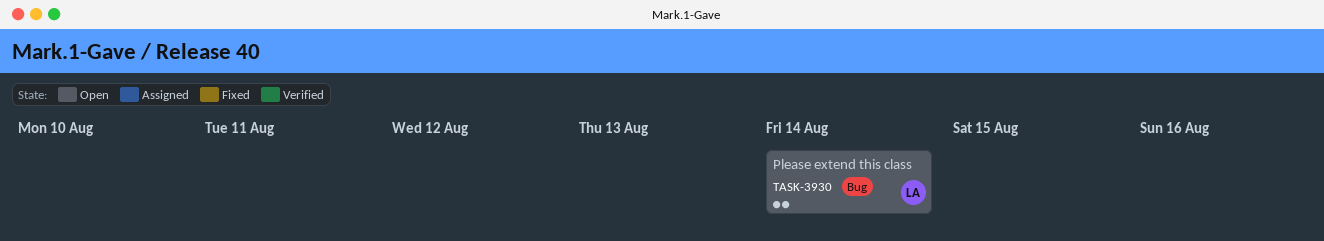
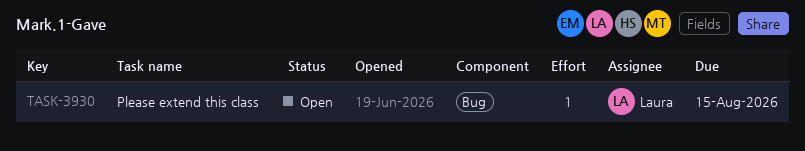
TASK-3930, estimate: 2 -> 1
TASK-3930, due: Aug 14 -> Aug 15

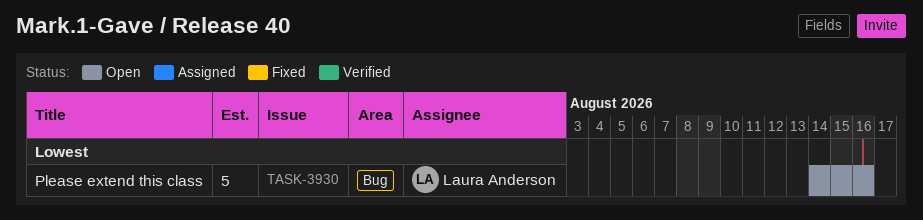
TASK-3930, estimate: 1 -> 5
TASK-3930, due: Aug 15 -> Aug 16

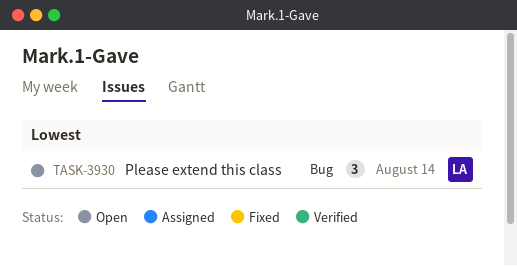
TASK-3930, estimate: 5 -> 3
TASK-3930, due: Aug 16 -> Aug 14

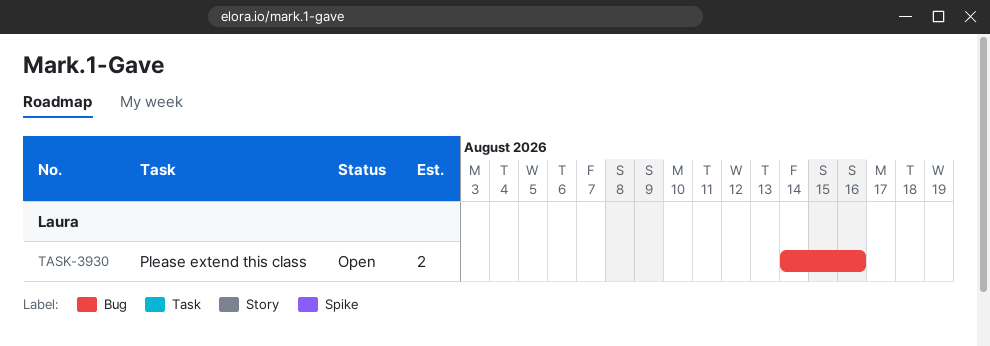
TASK-3930, estimate: 3 -> 2
TASK-3930, due: Aug 14 -> Aug 16

